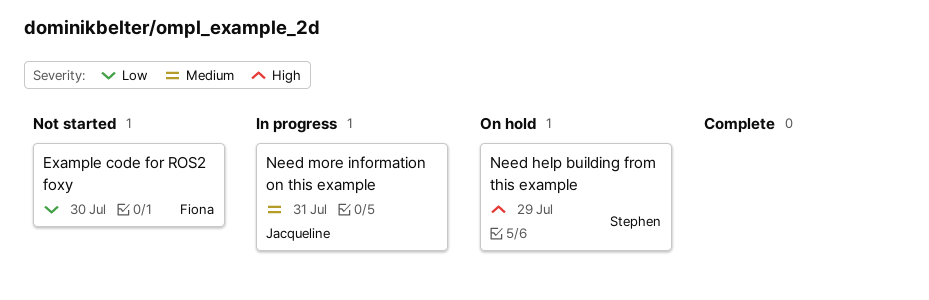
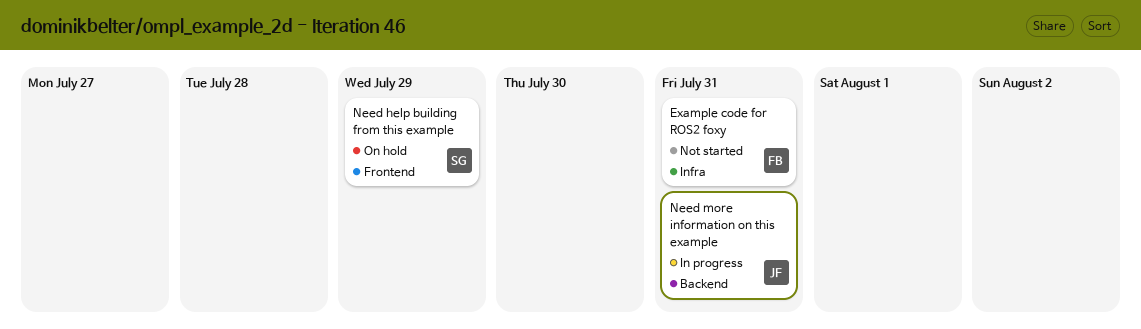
Example code for ROS2 foxy, due: Jul 30 -> Jul 31

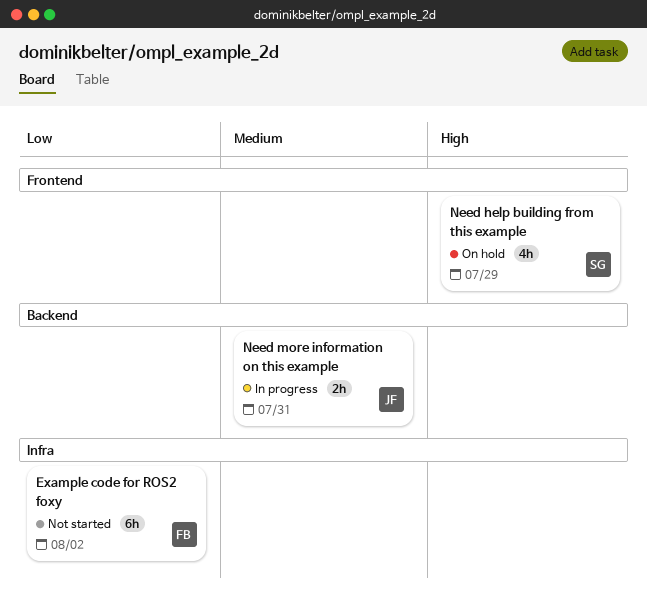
Example code for ROS2 foxy, due: Jul 31 -> Aug 2

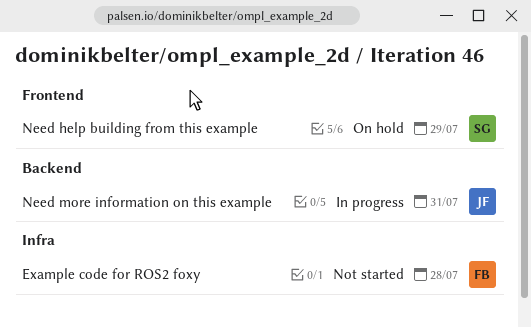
Example code for ROS2 foxy, due: Aug 2 -> Jul 28

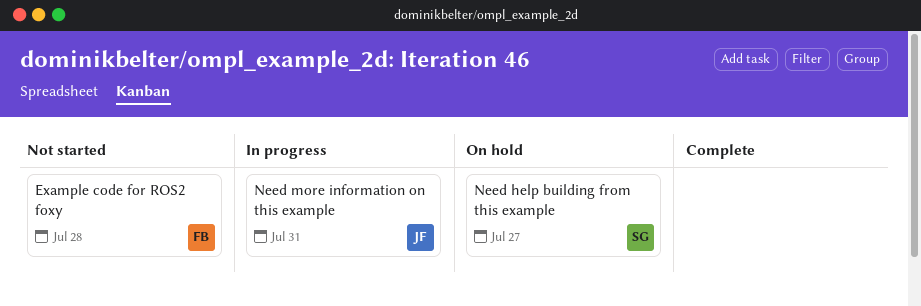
Need help building from this example, due: Jul 29 -> Jul 27

